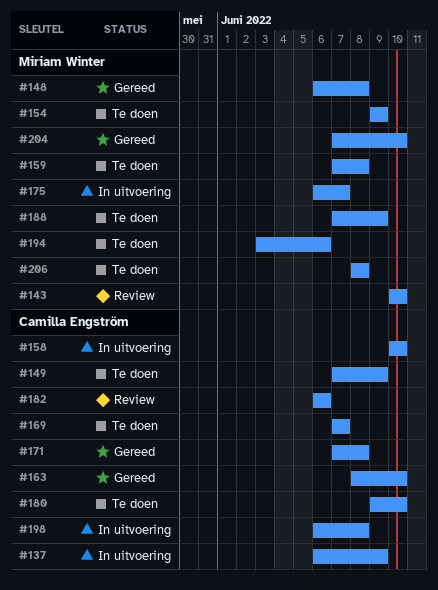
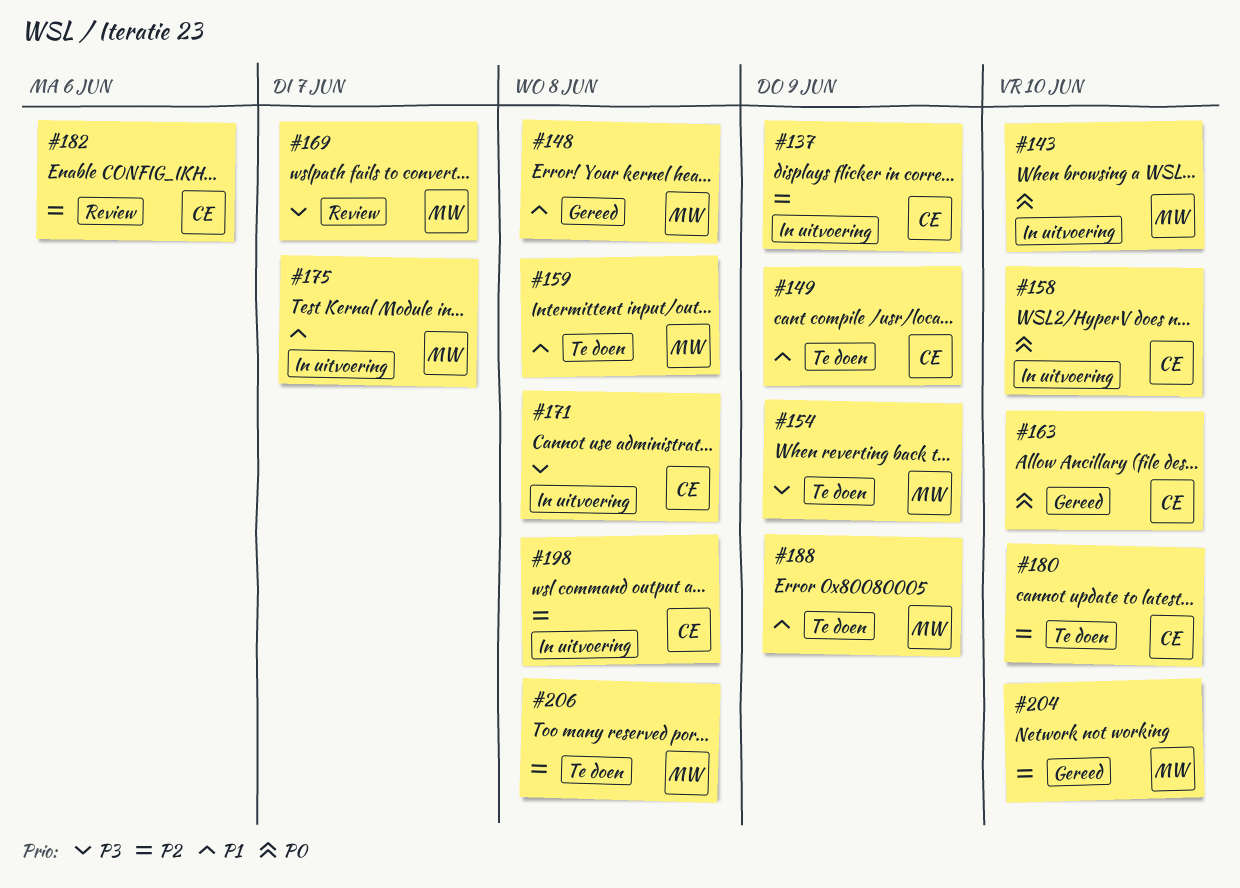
#143, status: Review -> In uitvoering
#169, status: Te doen -> Review
#169, owner: Camilla Engström -> Miriam Winter
#171, status: Gereed -> In uitvoering
#194: present -> none

